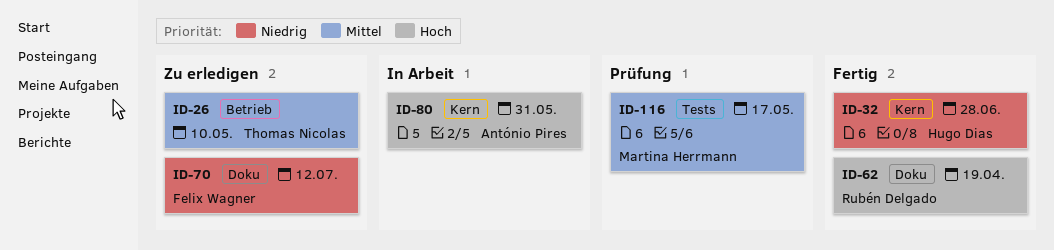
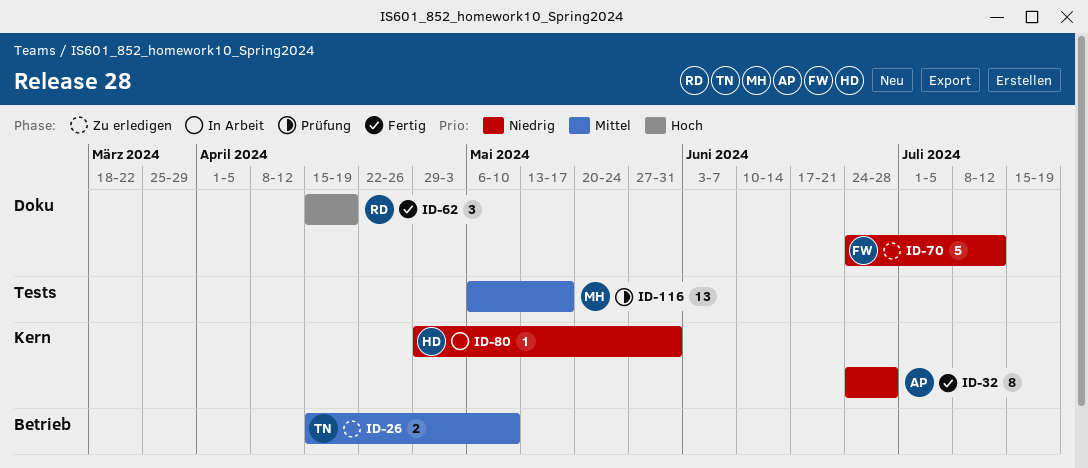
ID-32, owner: Hugo Dias -> António Pires
ID-80, owner: António Pires -> Hugo Dias
ID-80, priority: Hoch -> Niedrig

